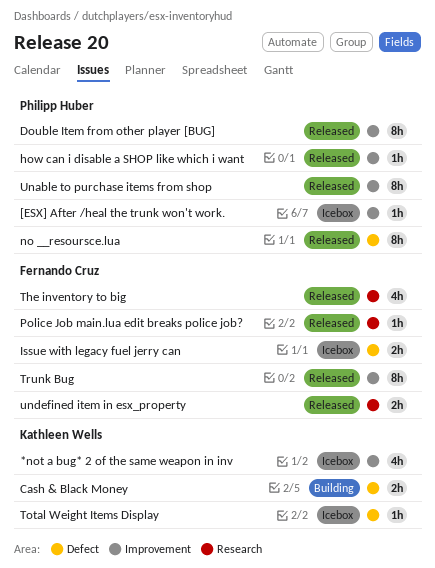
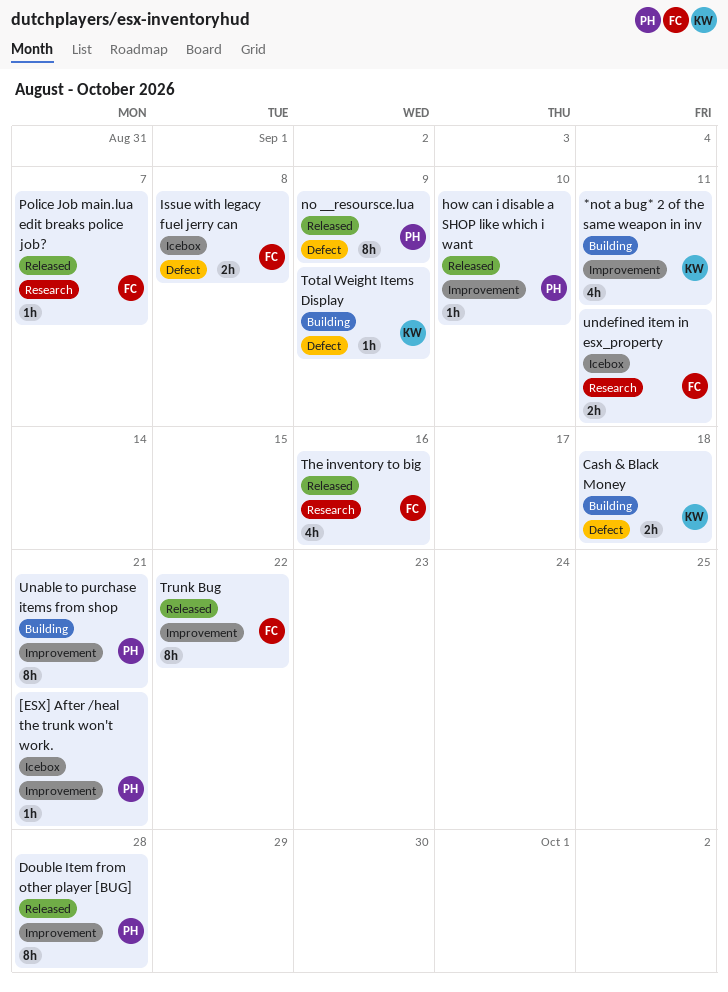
*not a bug* 2 of the same weapon in inv, status: Icebox -> Building
Total Weight Items Display, status: Icebox -> Building
Unable to purchase items from shop, status: Released -> Building
undefined item in esx_property, status: Released -> Icebox

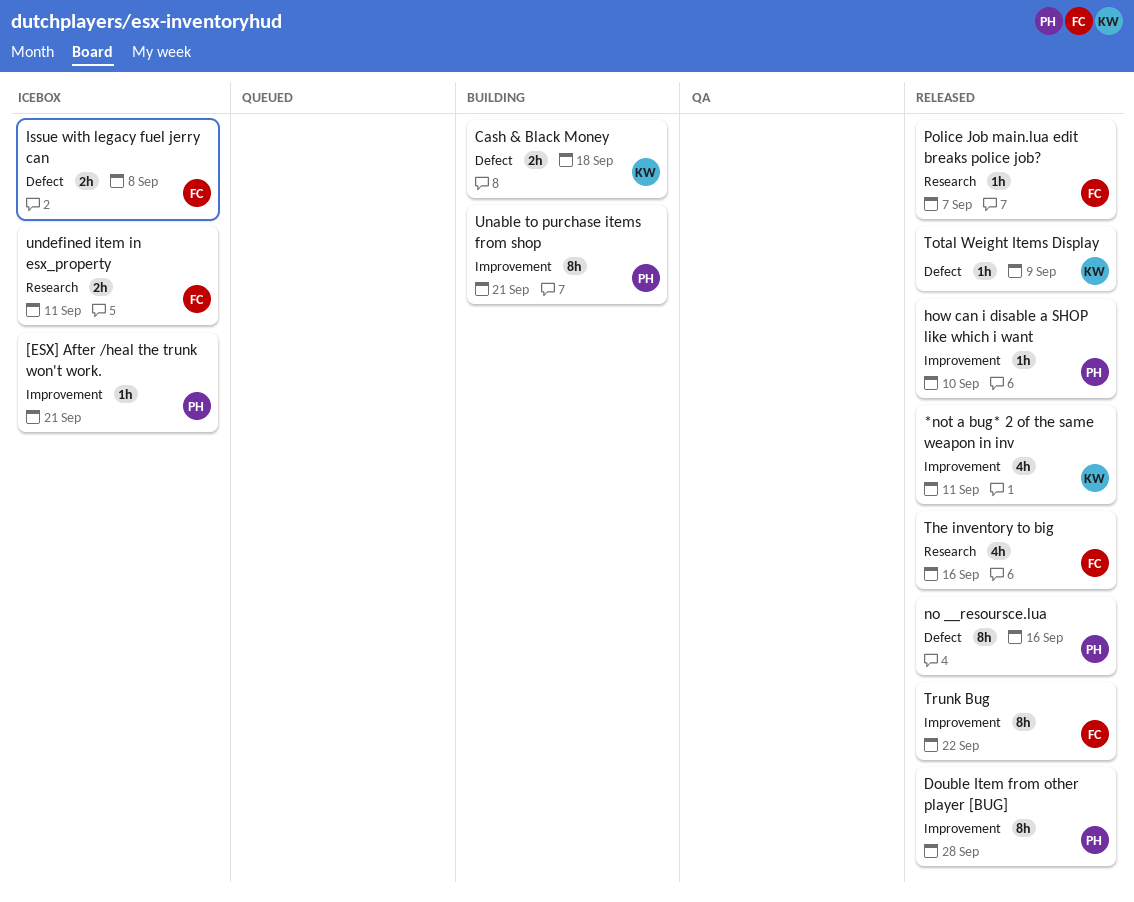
*not a bug* 2 of the same weapon in inv, status: Building -> Released
no __resoursce.lua, due: Sep 9 -> Sep 16
Total Weight Items Display, status: Building -> Released

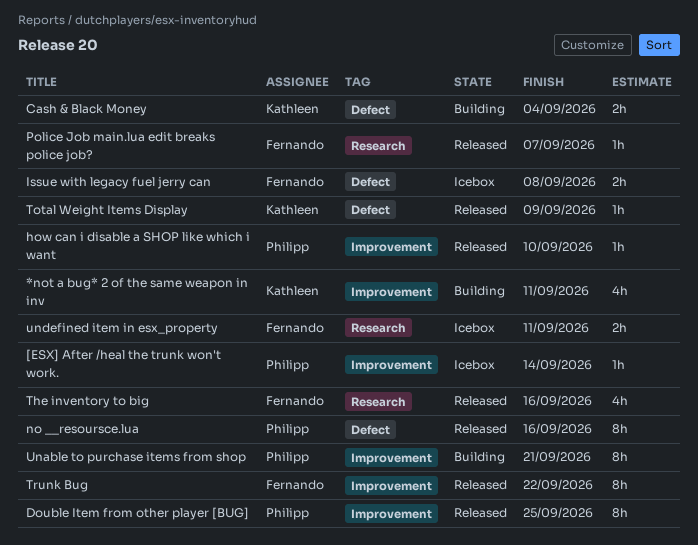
*not a bug* 2 of the same weapon in inv, status: Released -> Building
[ESX] After /heal the trunk won't work., due: Sep 21 -> Sep 14
Cash & Black Money, due: Sep 18 -> Sep 4
Double Item from other player [BUG], due: Sep 28 -> Sep 25

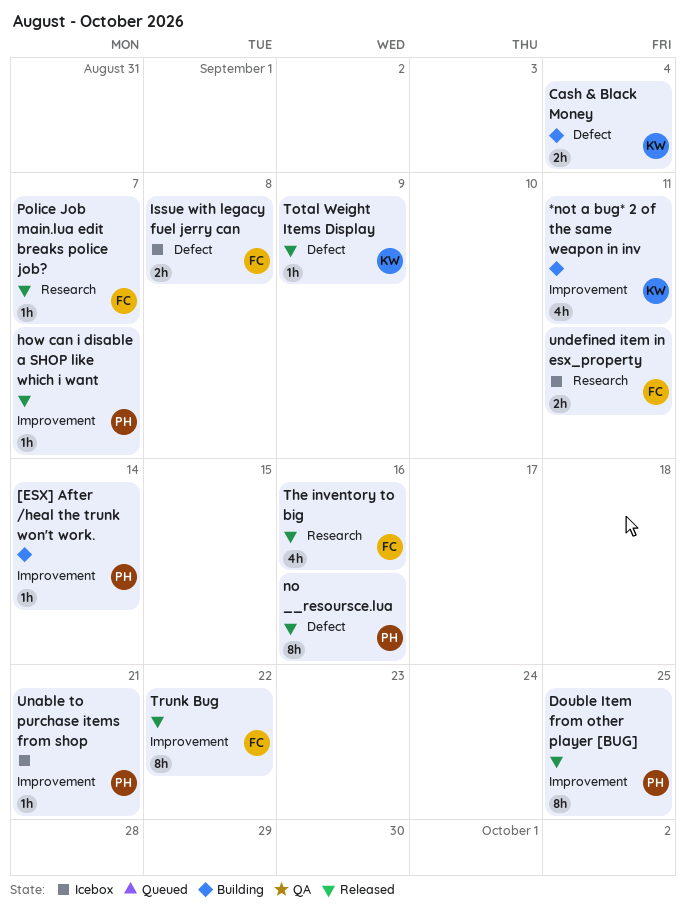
[ESX] After /heal the trunk won't work., status: Icebox -> Building
how can i disable a SHOP like which i want, due: Sep 10 -> Sep 7
Unable to purchase items from shop, status: Building -> Icebox
Unable to purchase items from shop, estimate: 8h -> 1h

